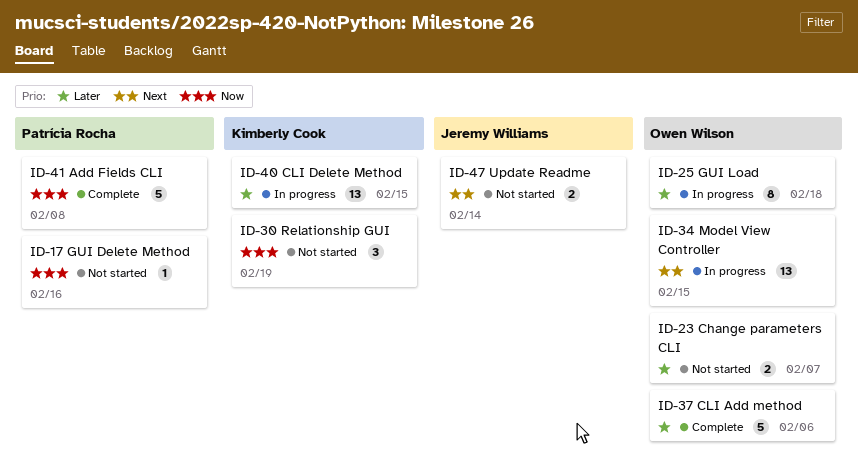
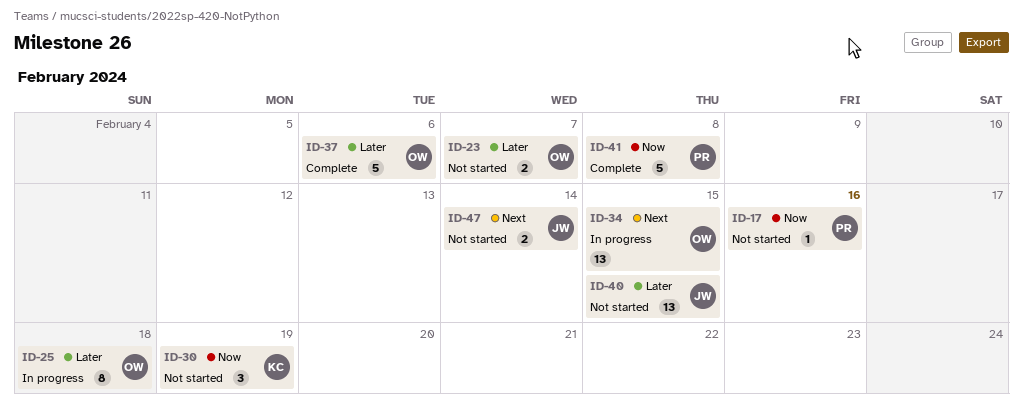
ID-40, status: In progress -> Not started
ID-40, owner: Kimberly Cook -> Jeremy Williams

